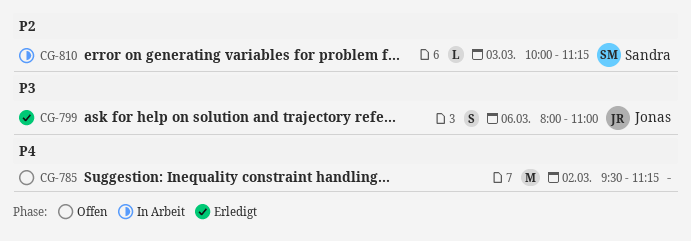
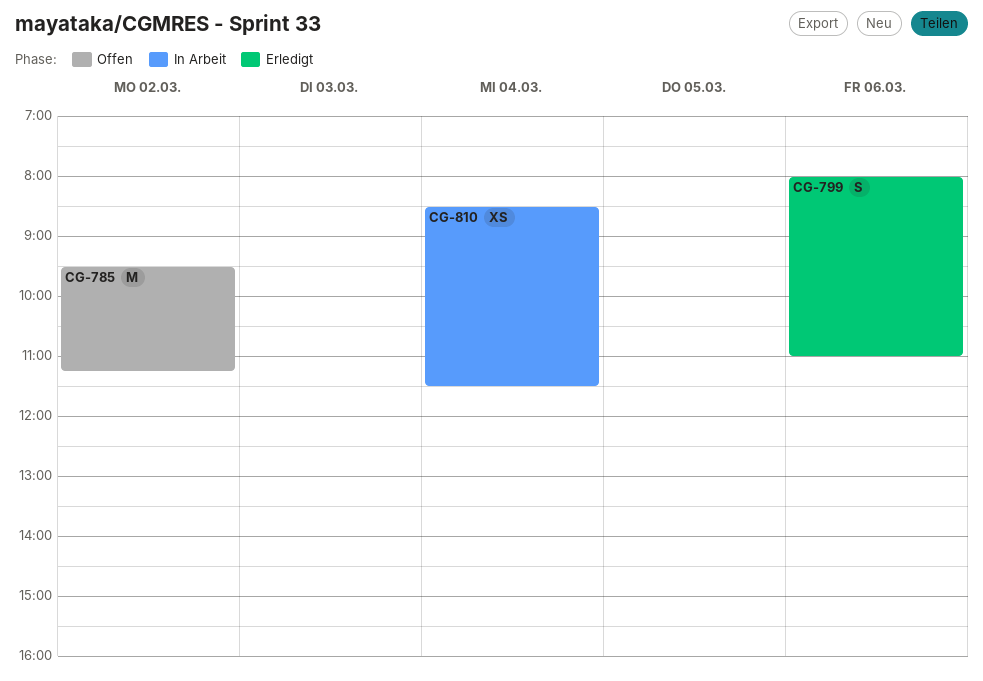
CG-810, estimate: L -> XS
CG-810, day: Mar 3 -> Mar 4
CG-810, begins: 10:00 -> 08:30
CG-810, ends: 11:15 -> 11:30

